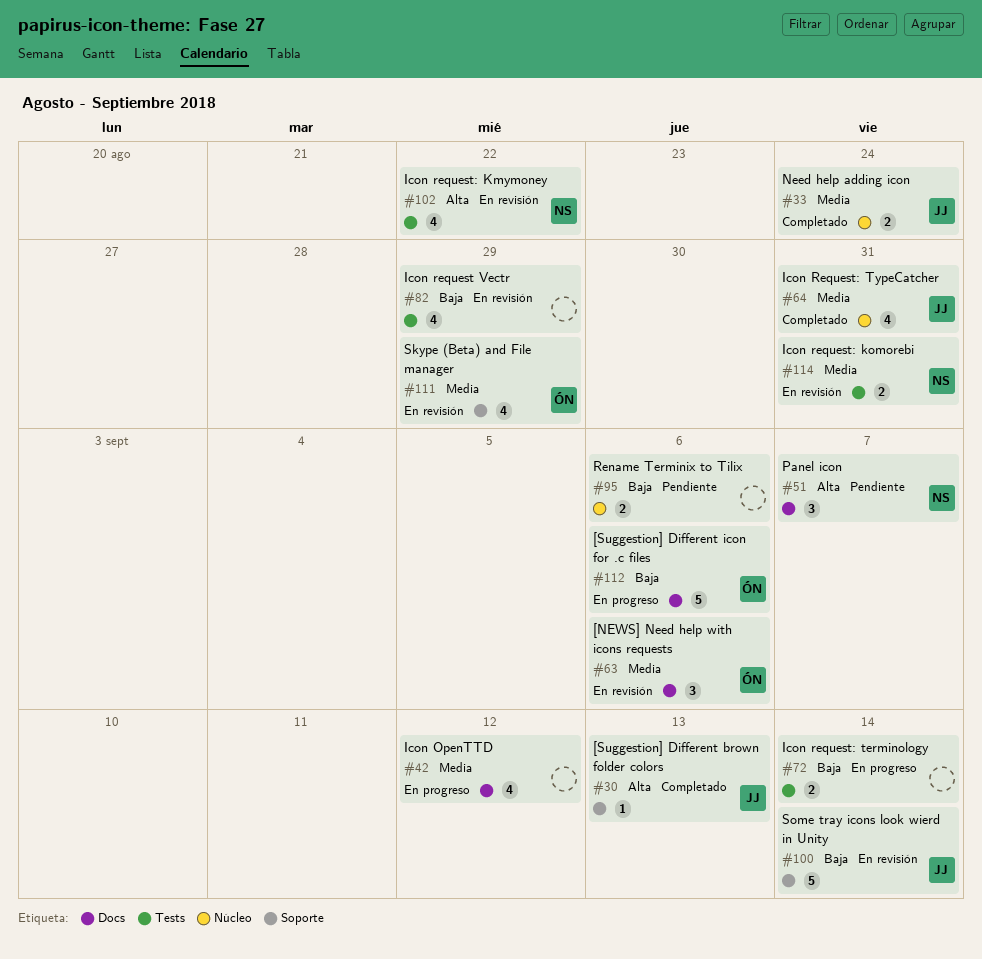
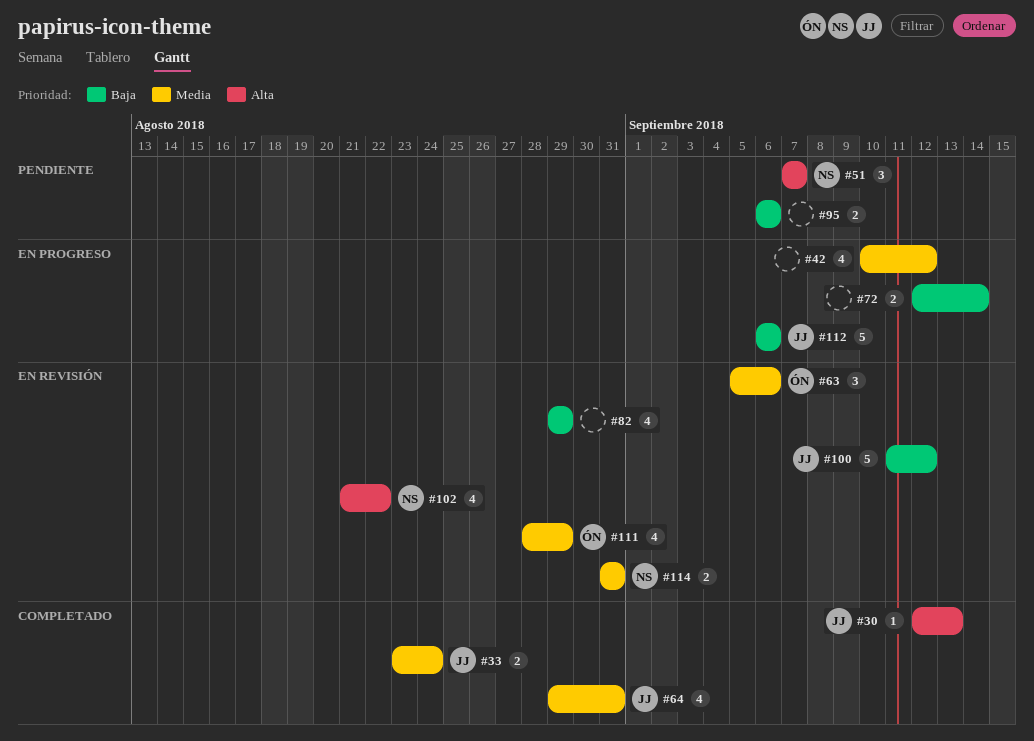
#100, due: Sep 14 -> Sep 12
#112, owner: ÓN -> JJ

